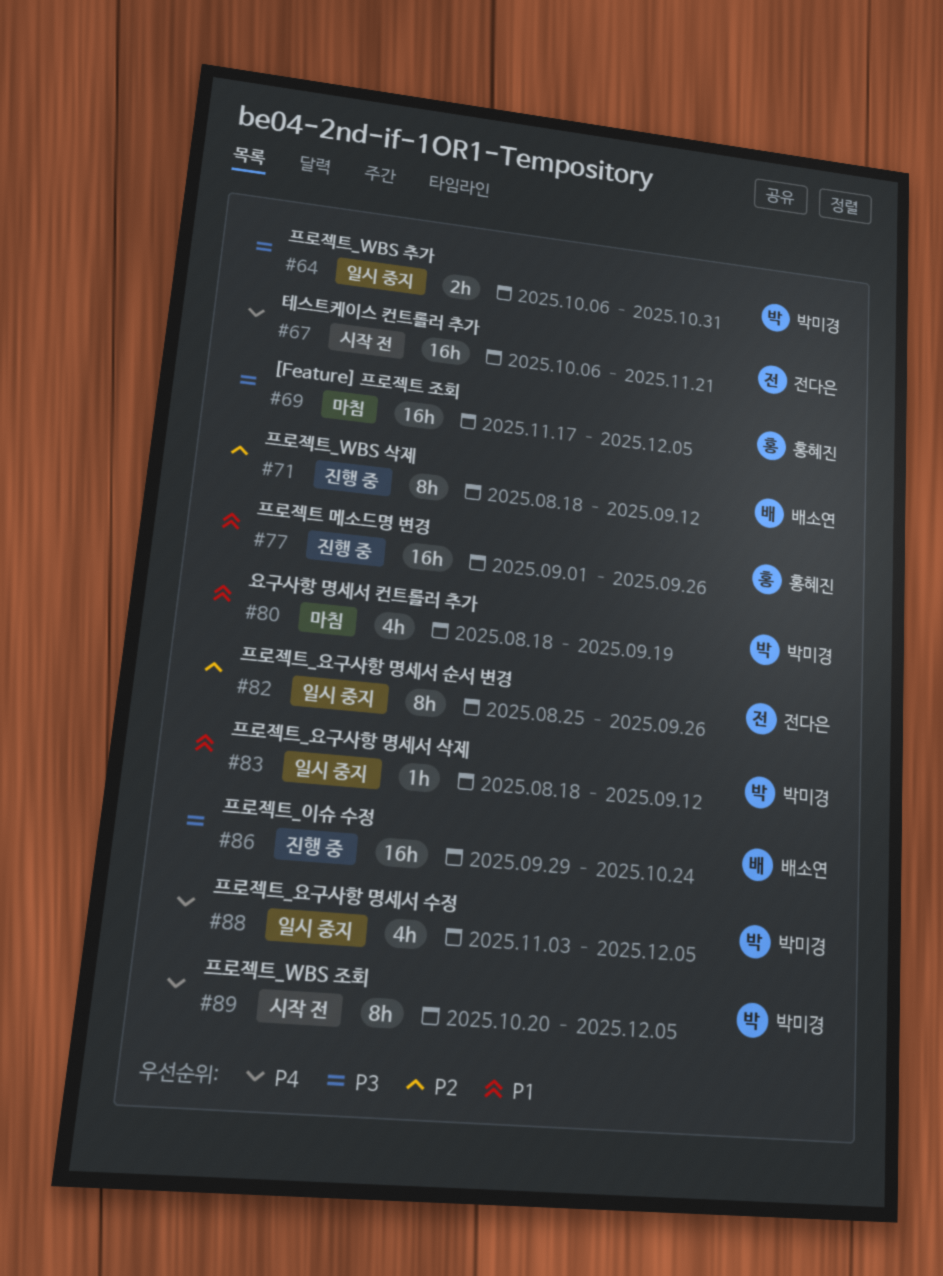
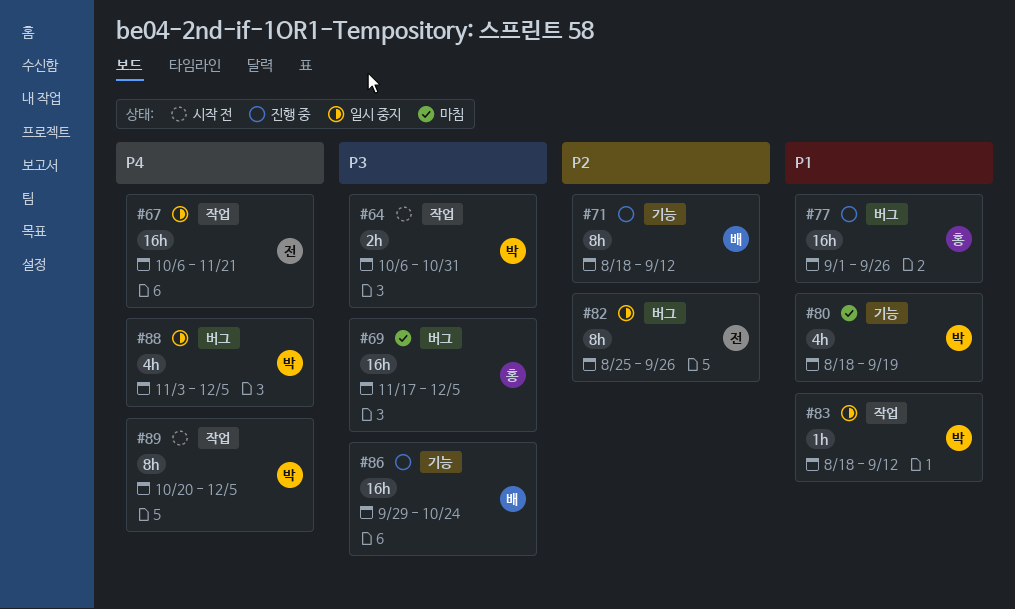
#64, status: 일시 중지 -> 시작 전
#67, status: 시작 전 -> 일시 중지

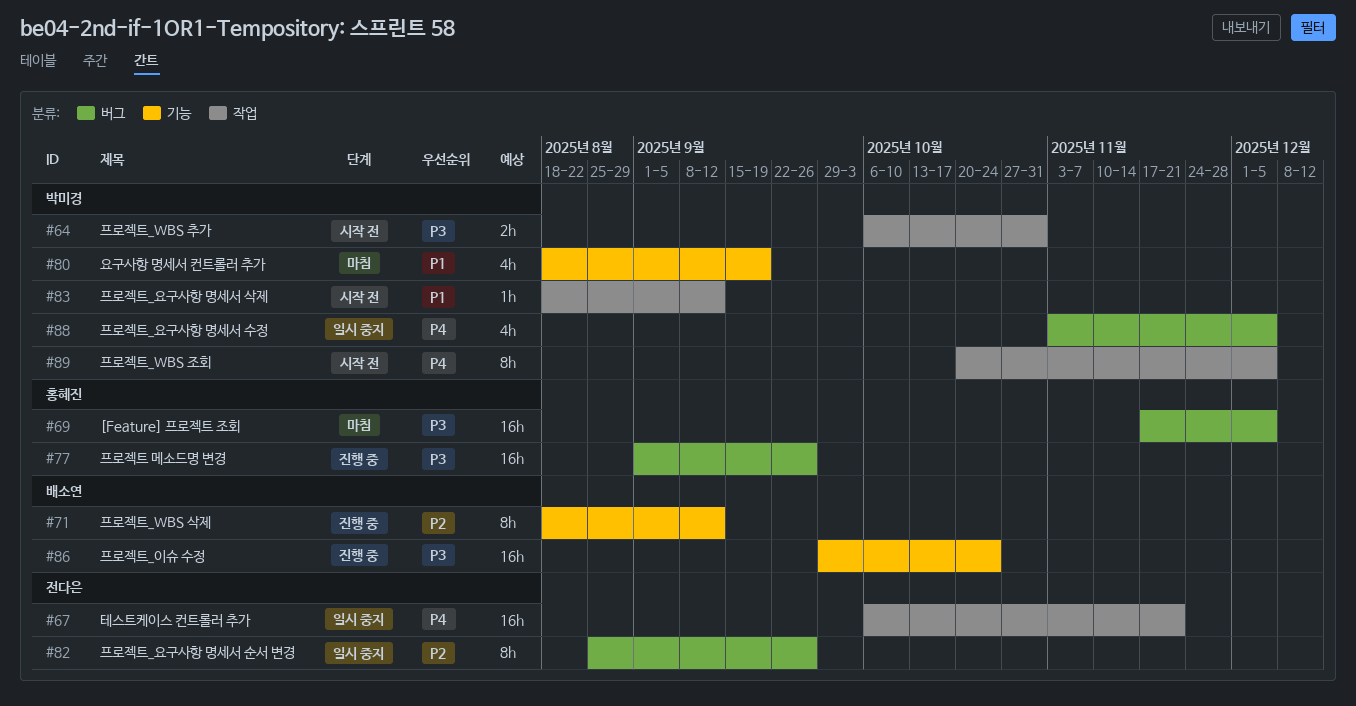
#77, priority: P1 -> P3
#83, status: 일시 중지 -> 시작 전

